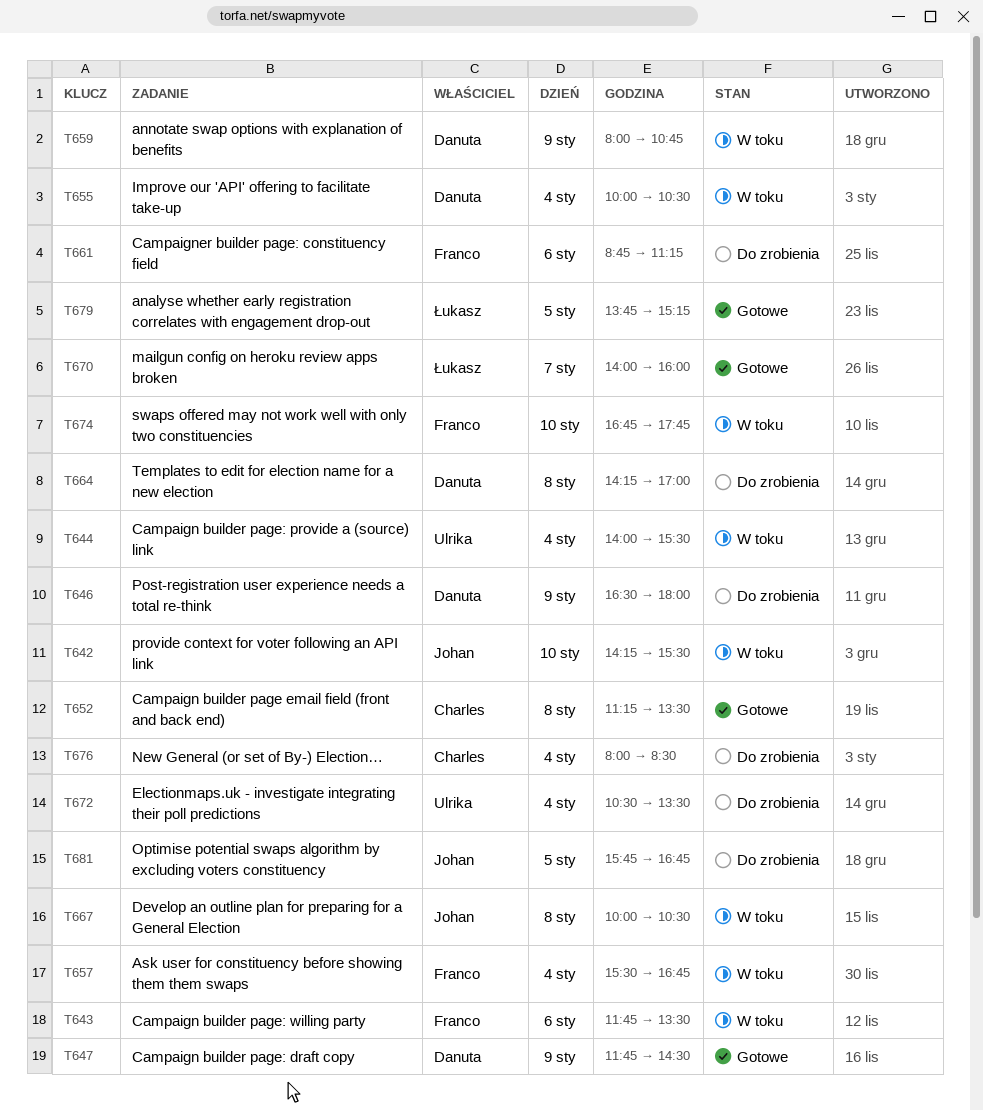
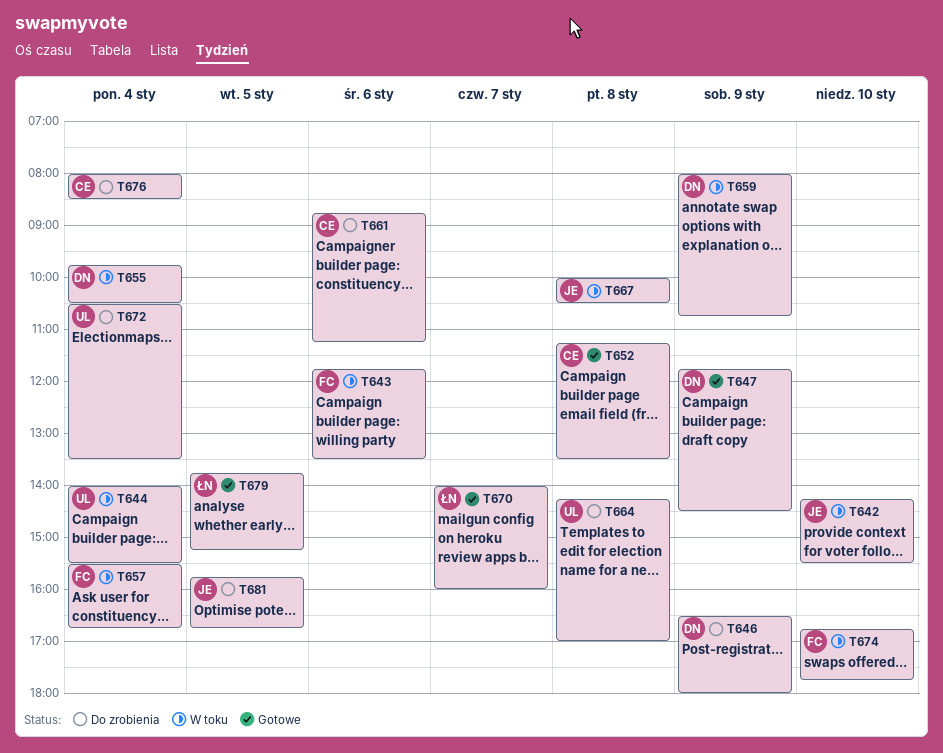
T655, begins: 10:00 -> 09:45
T661, owner: Franco -> Charles
T664, owner: Danuta -> Ulrika

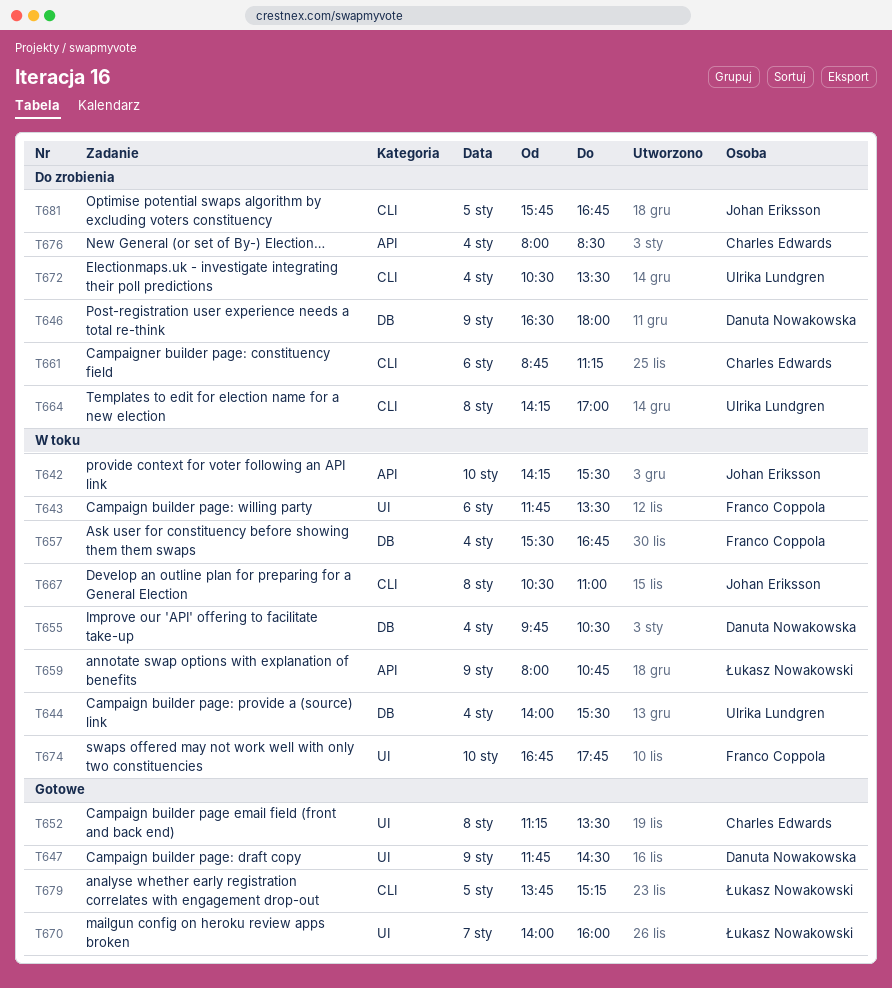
T659, owner: Danuta Nowakowska -> Łukasz Nowakowski
T667, begins: 10:00 -> 10:30
T667, ends: 10:30 -> 11:00

